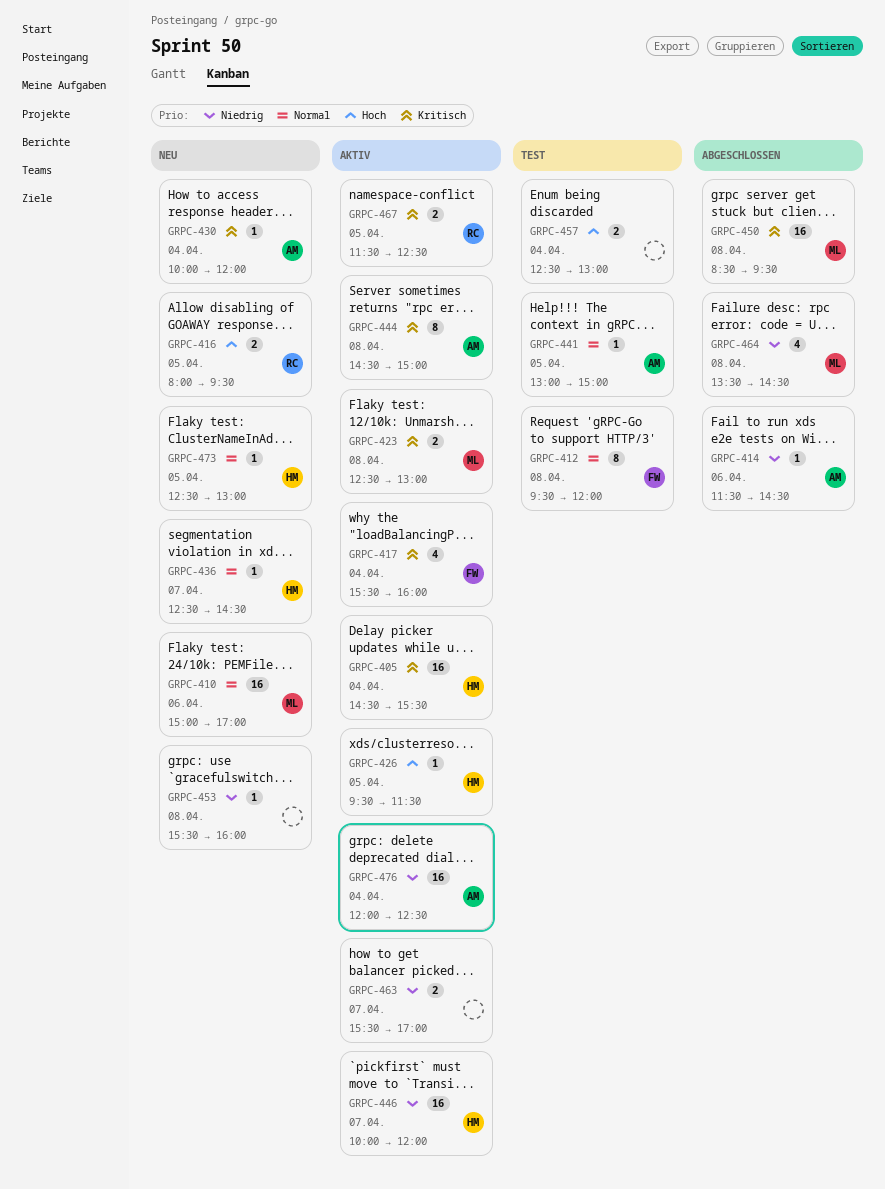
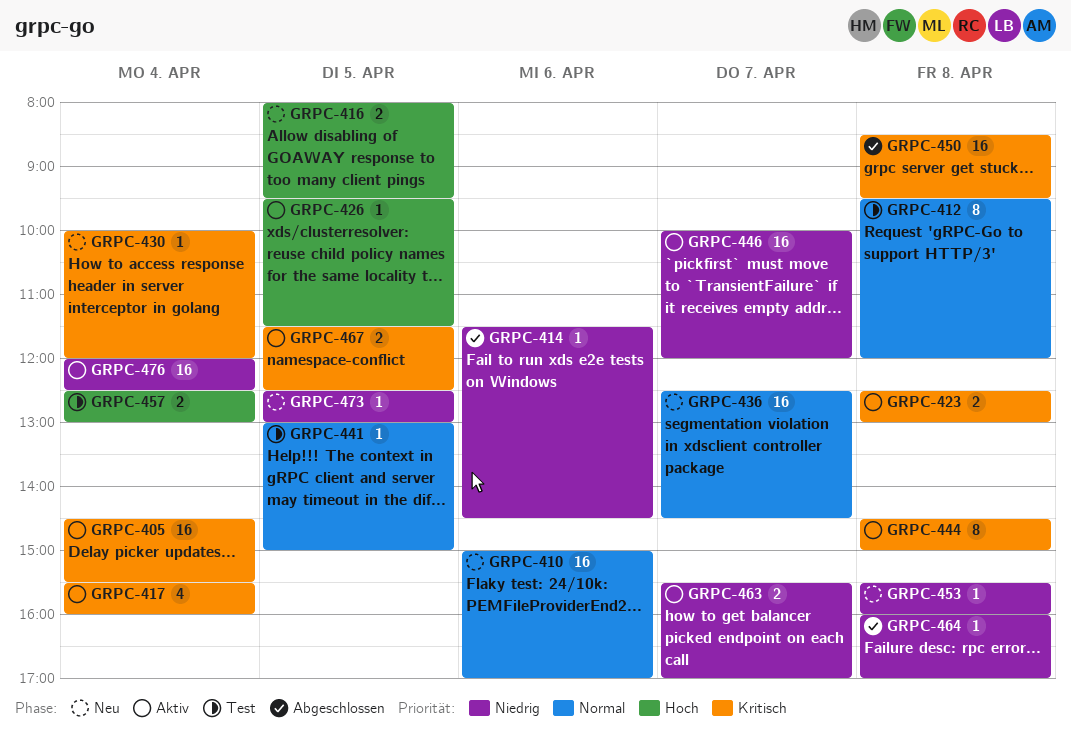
GRPC-436, estimate: 1 -> 16
GRPC-464, estimate: 4 -> 1
GRPC-464, begins: 13:30 -> 16:00
GRPC-464, ends: 14:30 -> 17:00
GRPC-473, priority: Normal -> Niedrig

